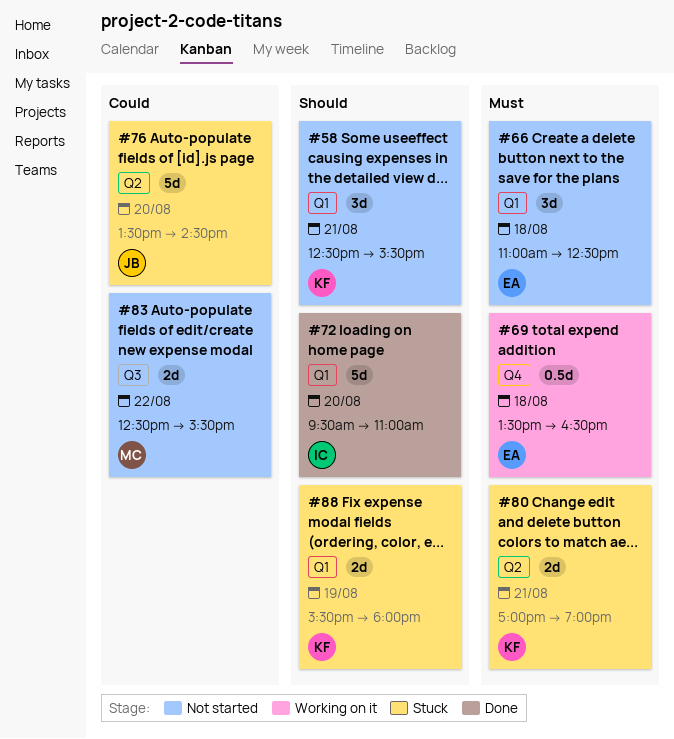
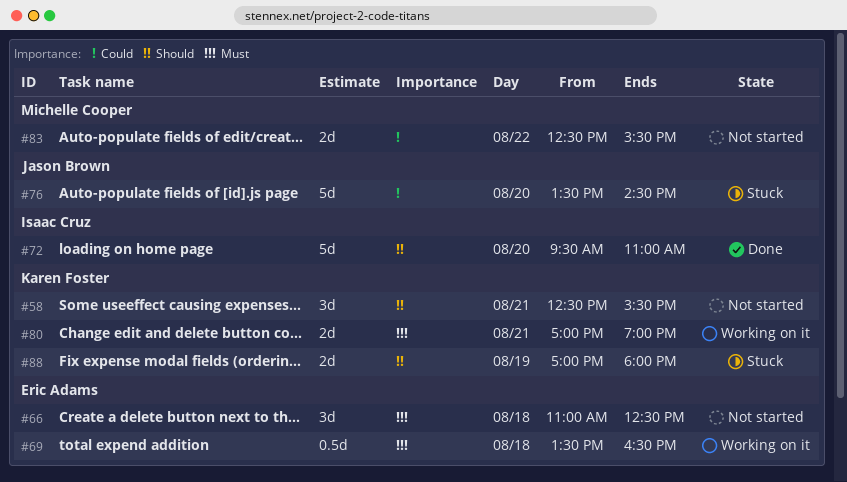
#80, status: Stuck -> Working on it
#88, begins: 15:30 -> 17:00

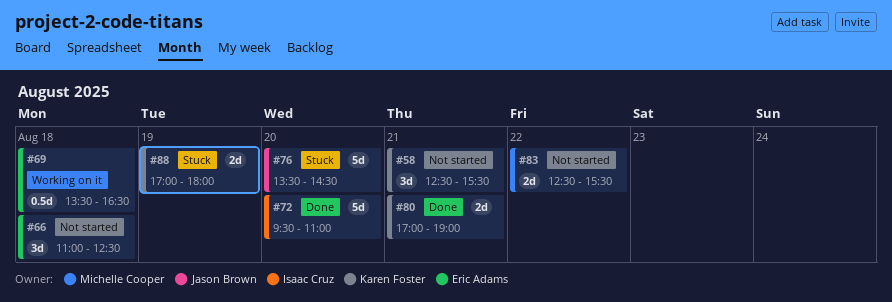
#80, status: Working on it -> Done

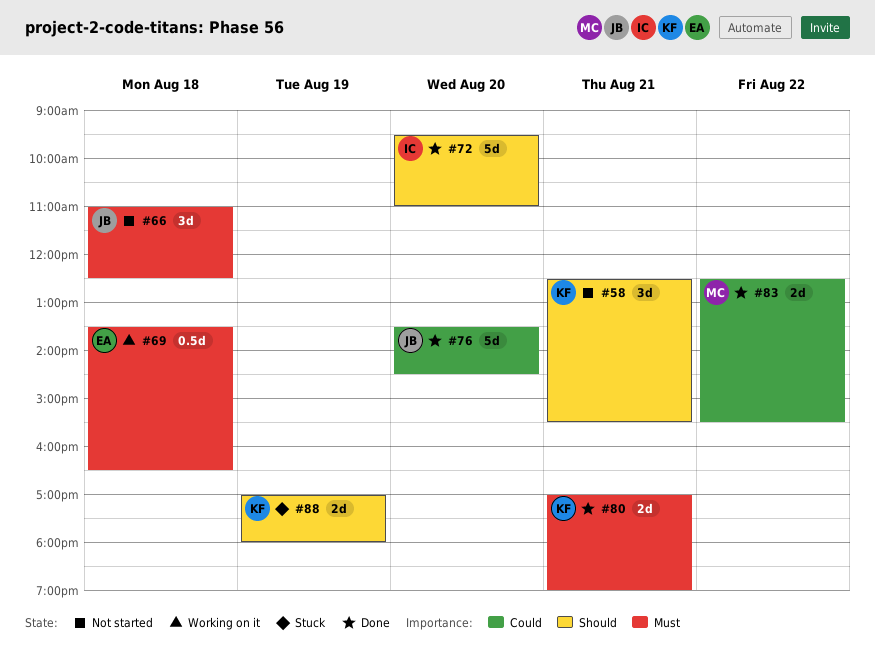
#66, owner: Eric Adams -> Jason Brown
#76, status: Stuck -> Done
#83, status: Not started -> Done

